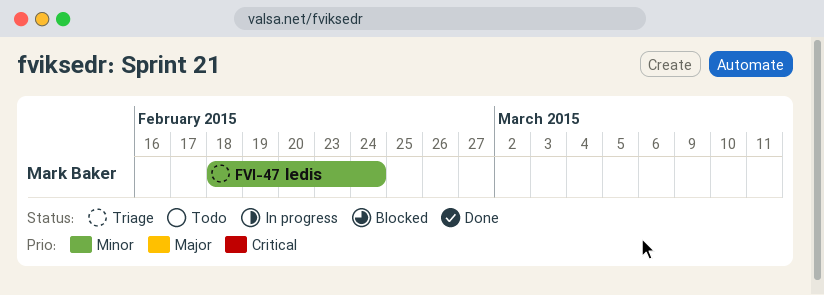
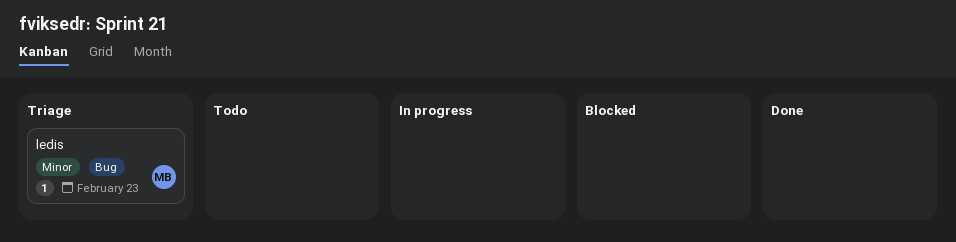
ledis, due: Feb 24 -> Feb 23

